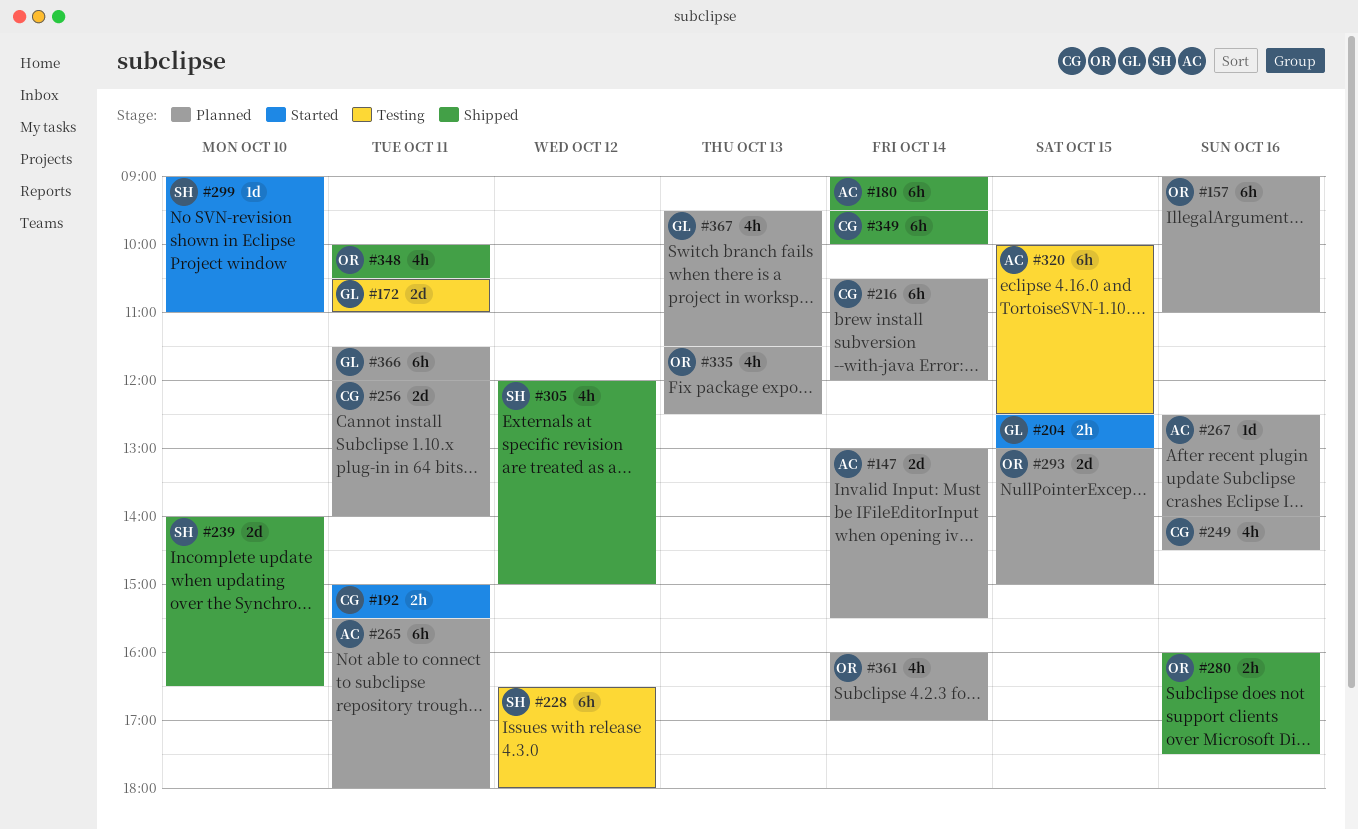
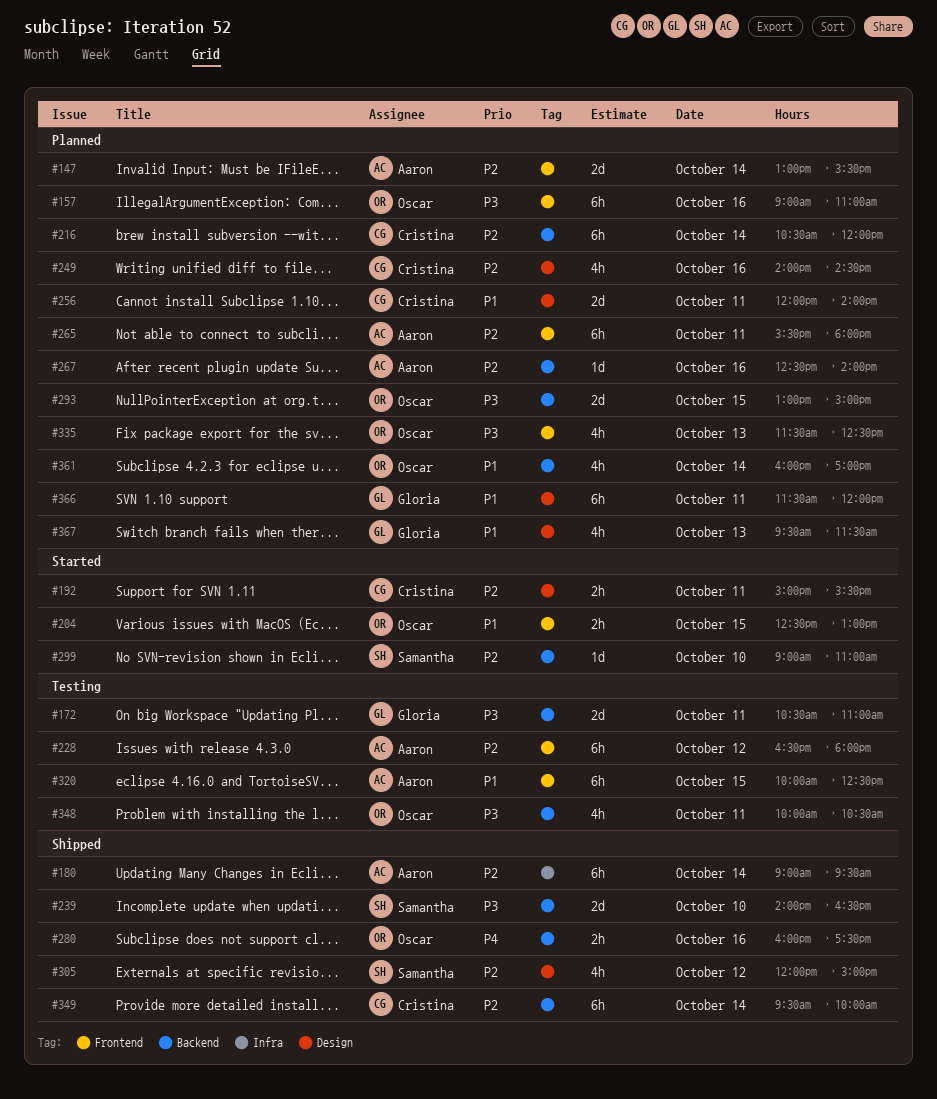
#204, owner: Gloria -> Oscar
#228, owner: Samantha -> Aaron
#348, status: Shipped -> Testing

